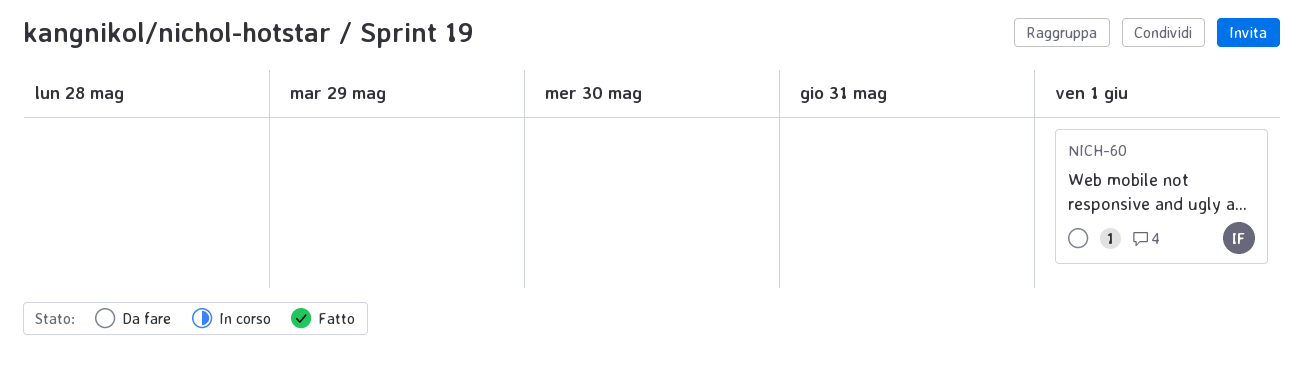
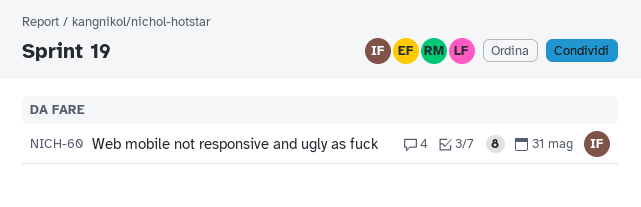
NICH-60, estimate: 1 -> 8
NICH-60, due: Jun 1 -> May 31

